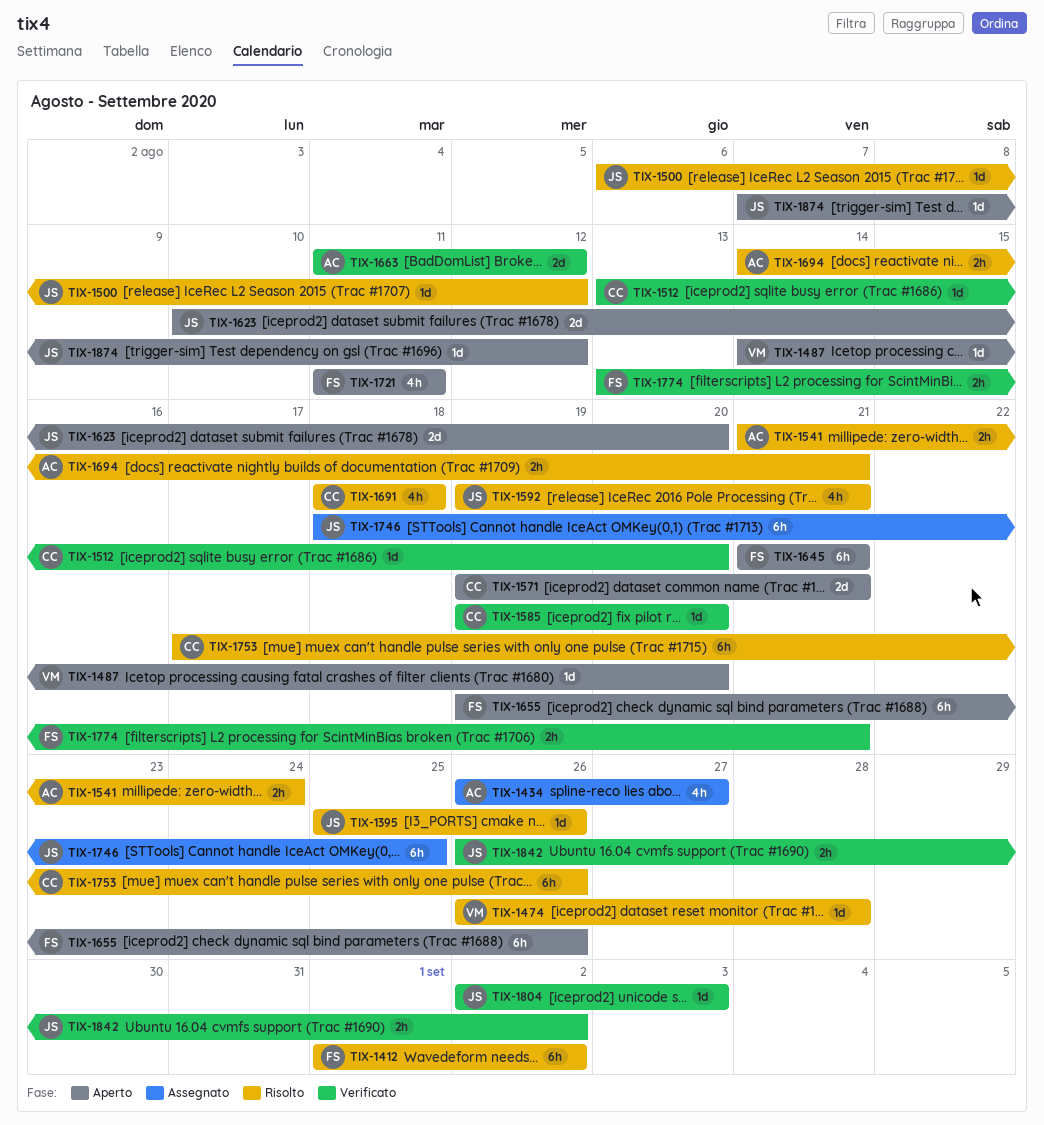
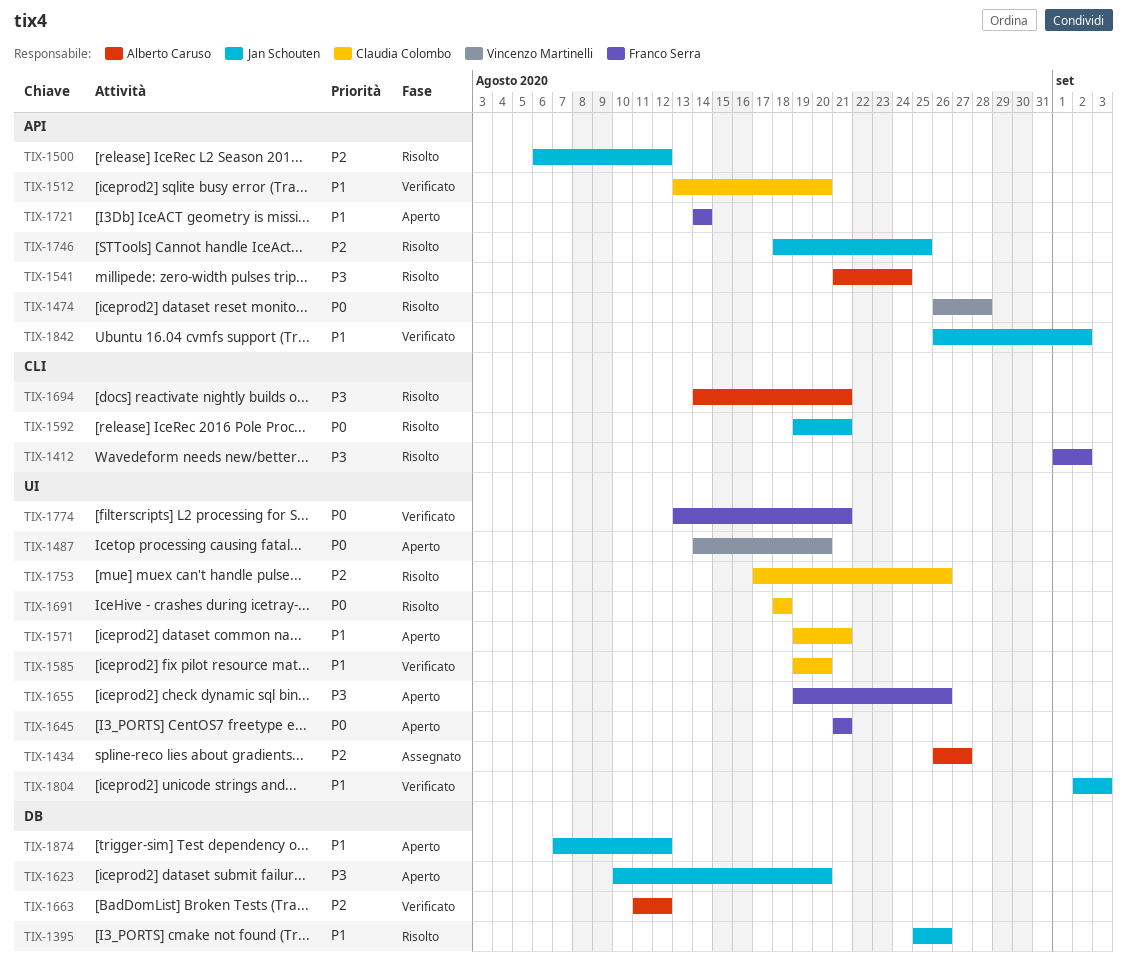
TIX-1721, start: Aug 11 -> Aug 14
TIX-1721, due: Aug 11 -> Aug 14
TIX-1746, status: Assegnato -> Risolto

